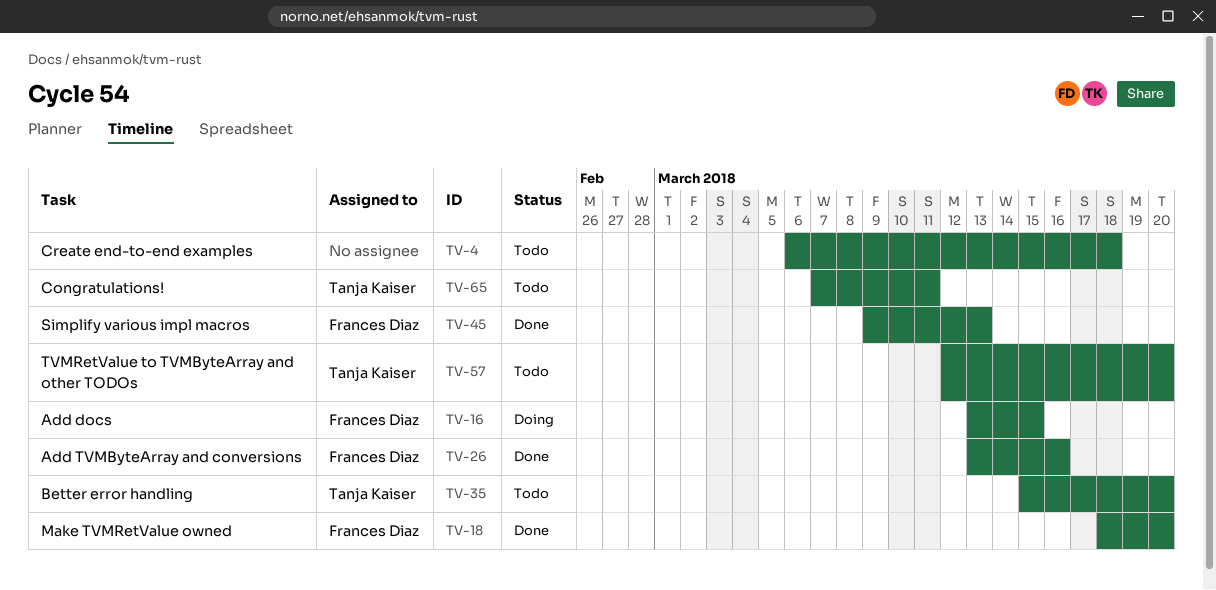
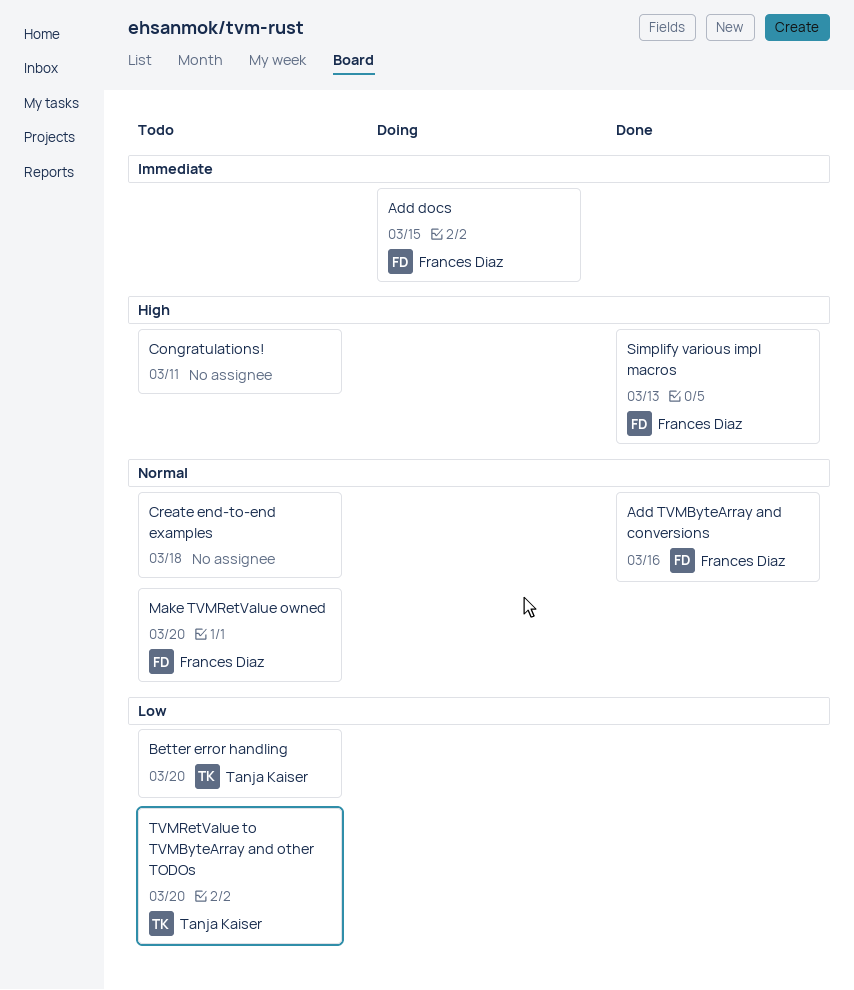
Congratulations!, owner: Tanja Kaiser -> none
Make TVMRetValue owned, status: Done -> Todo

